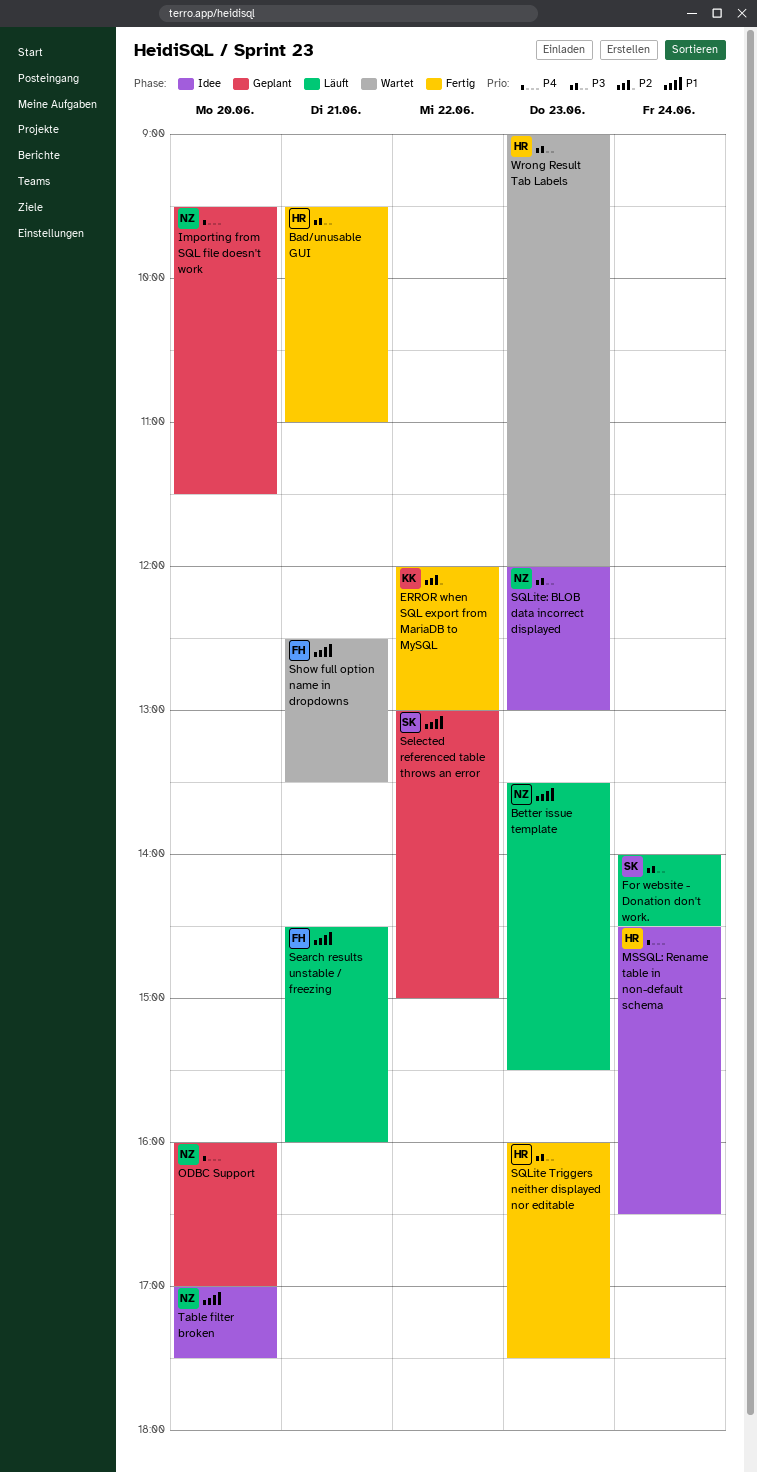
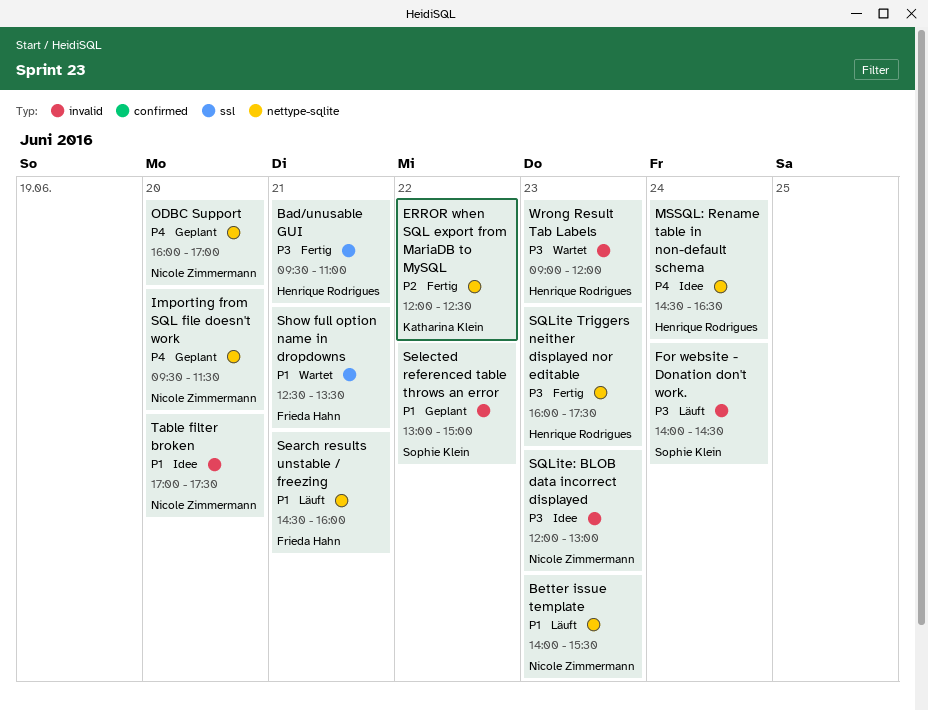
Better issue template, begins: 13:30 -> 14:00
ERROR when SQL export from MariaDB to MySQL, ends: 13:00 -> 12:30

